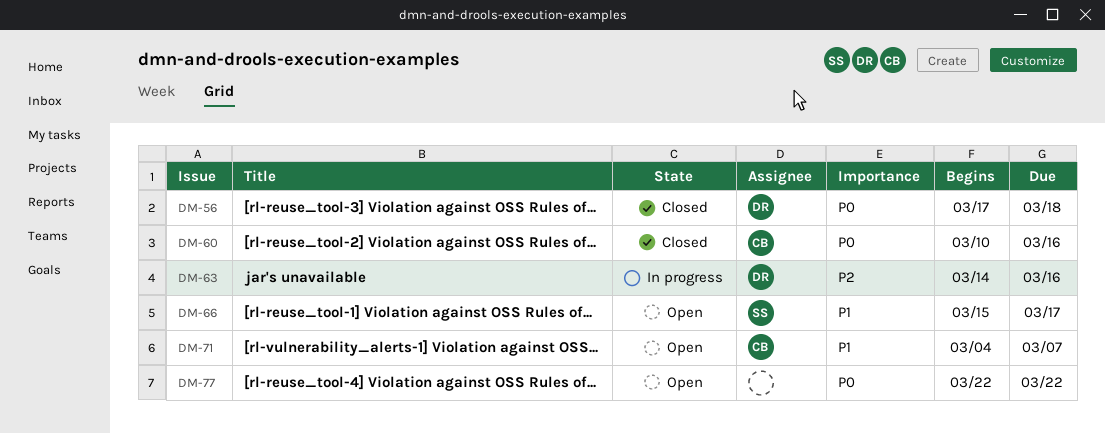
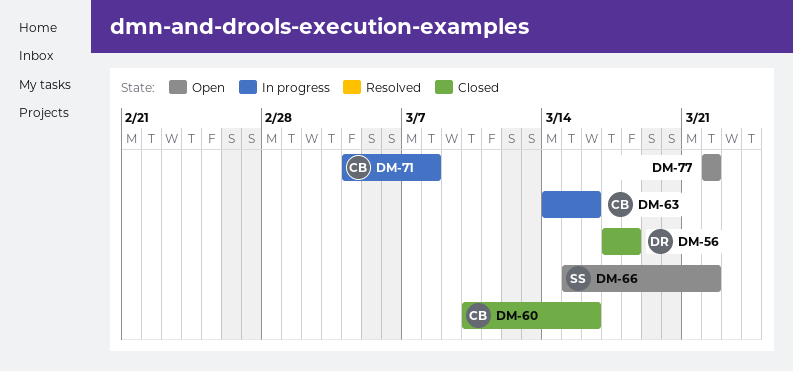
DM-63, owner: DR -> CB
DM-66, due: Mar 17 -> Mar 22
DM-71, status: Open -> In progress
DM-71, due: Mar 7 -> Mar 8

